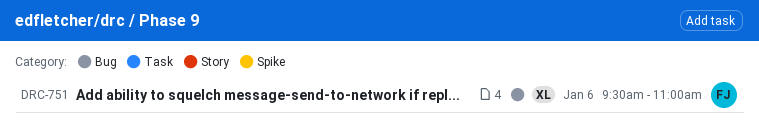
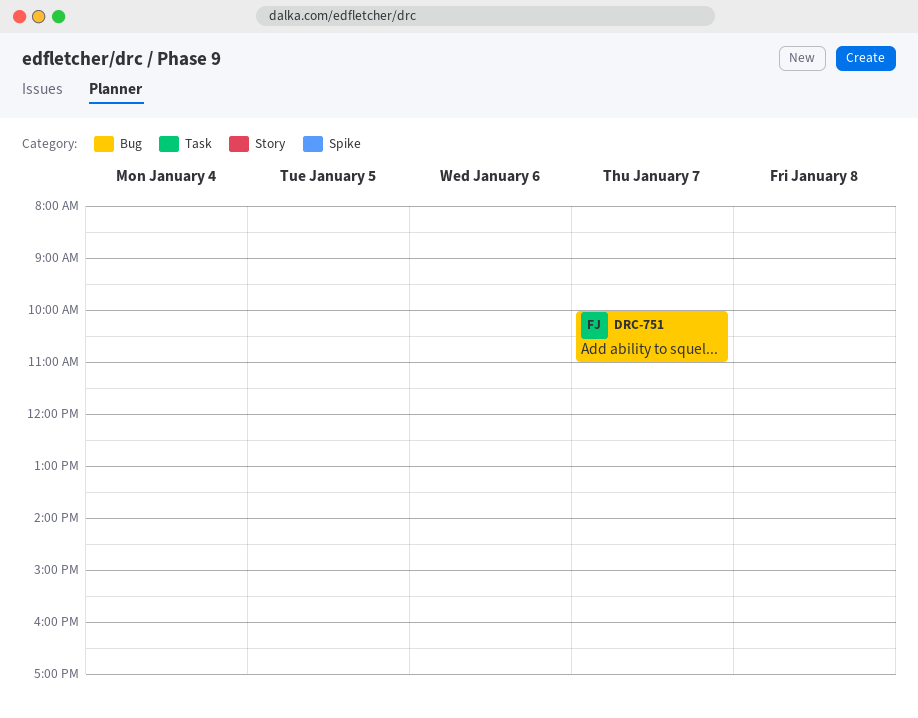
DRC-751, day: Jan 6 -> Jan 7
DRC-751, begins: 09:30 -> 10:00

